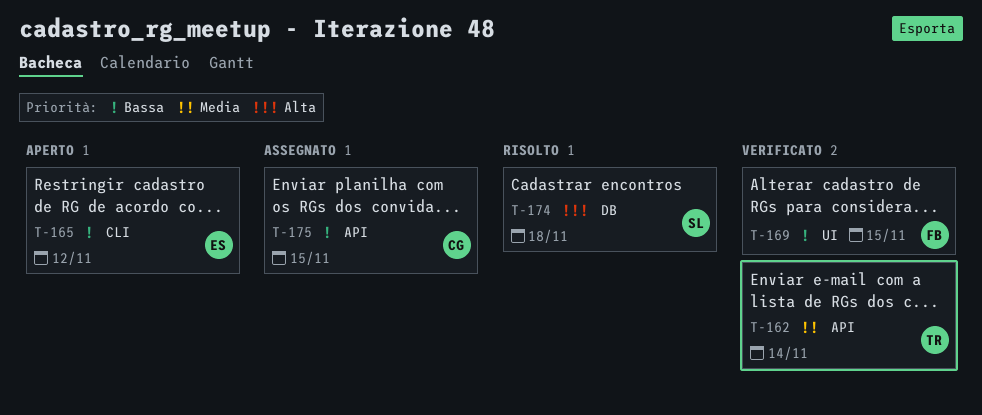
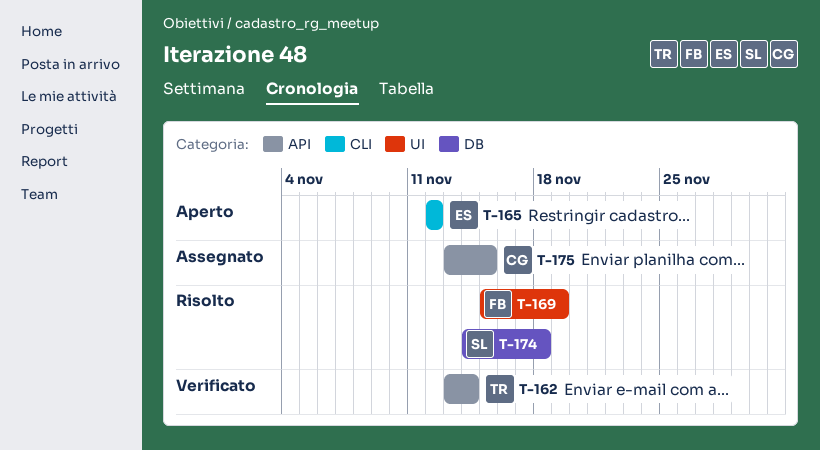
T-169, status: Verificato -> Risolto
T-169, due: Nov 15 -> Nov 19

